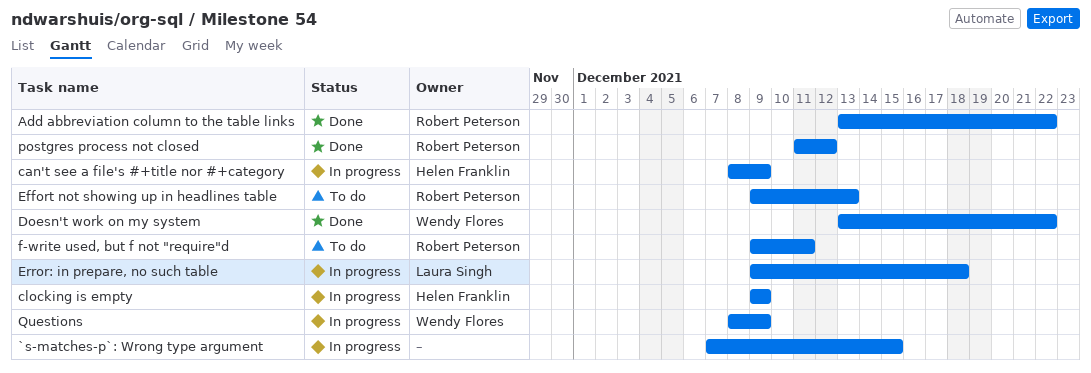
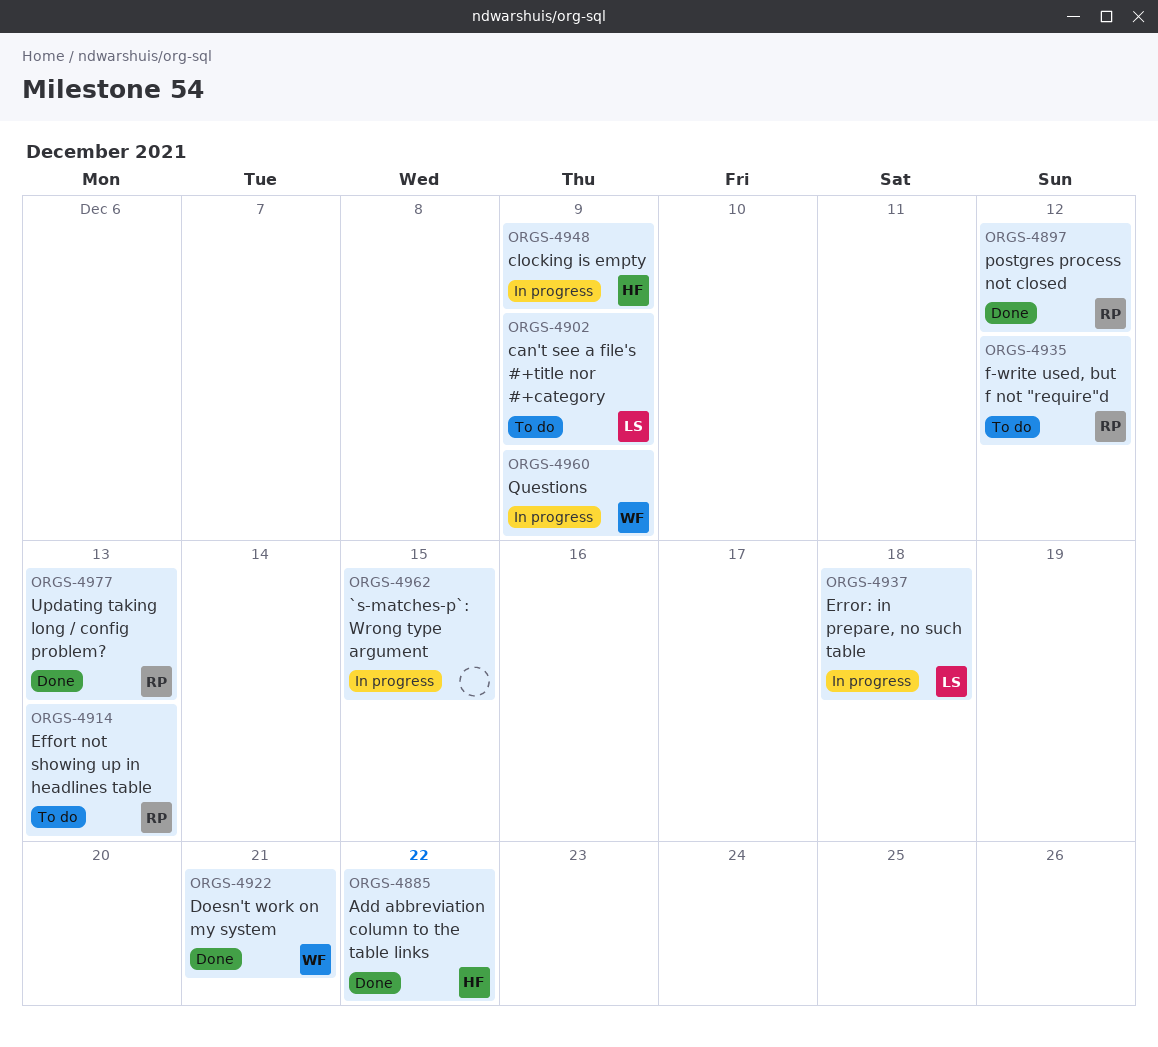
Add abbreviation column to the table links, owner: Robert Peterson -> Helen Franklin
can't see a file's #+title nor #+category, status: In progress -> To do
can't see a file's #+title nor #+category, owner: Helen Franklin -> Laura Singh
Doesn't work on my system, due: Dec 22 -> Dec 21
f-write used, but f not "require"d, due: Dec 11 -> Dec 12
Updating taking long / config problem?: none -> present

